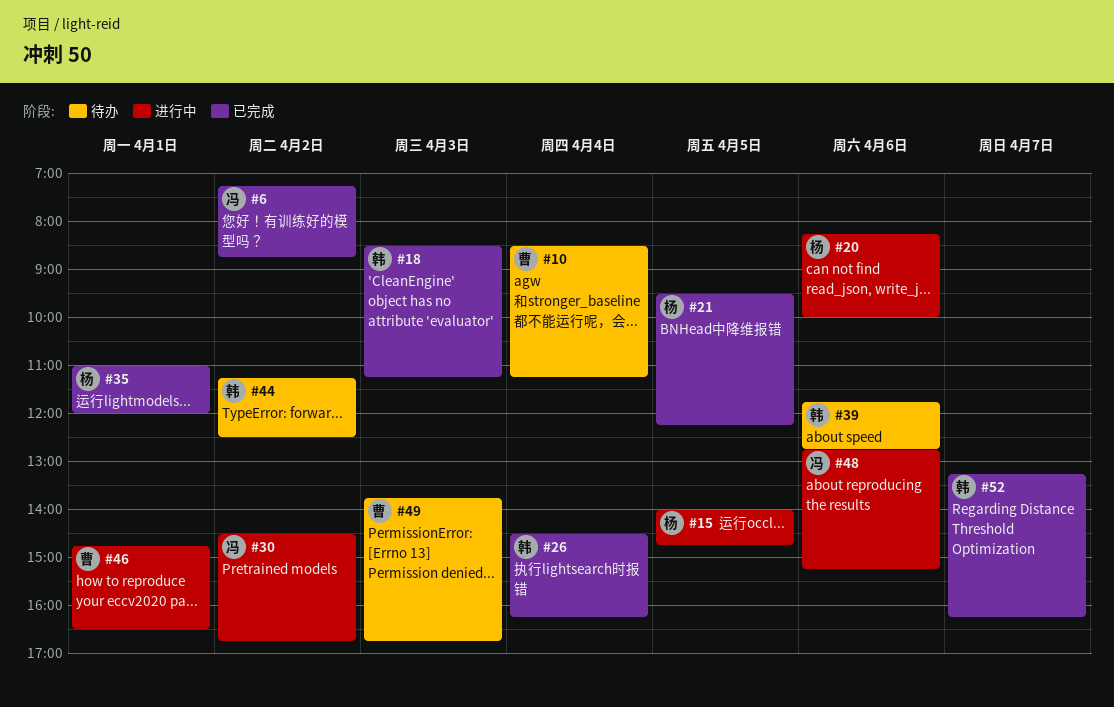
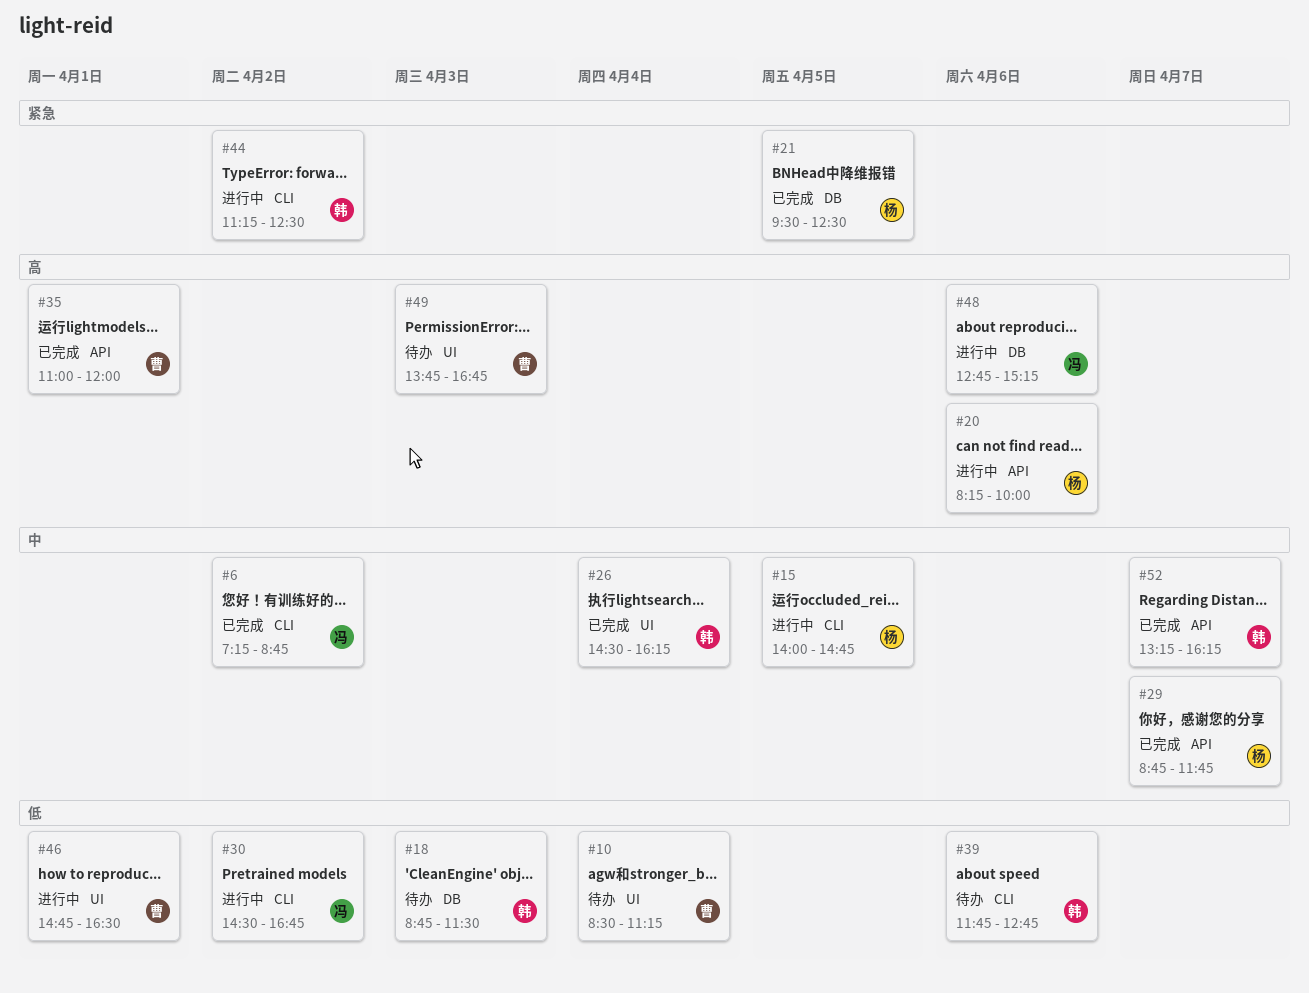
#18, status: 已完成 -> 待办
#18, begins: 08:30 -> 08:45
#18, ends: 11:15 -> 11:30
#21, ends: 12:15 -> 12:30
#29: none -> present
#35, owner: 杨 -> 曹
#44, status: 待办 -> 进行中

